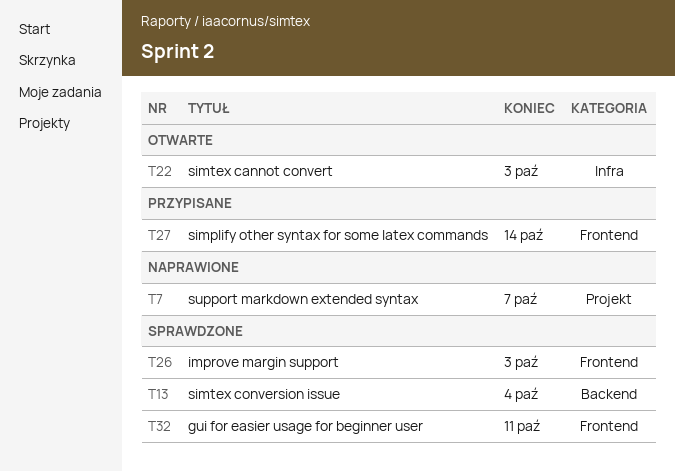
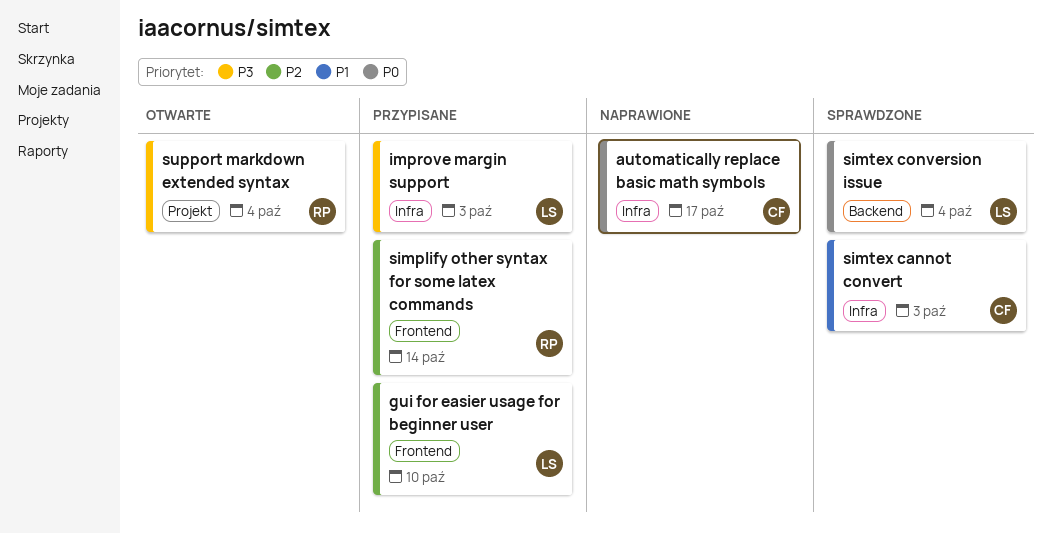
automatically replace basic math symbols: none -> present
gui for easier usage for beginner user, status: Sprawdzone -> Przypisane
gui for easier usage for beginner user, due: Oct 11 -> Oct 10
improve margin support, status: Sprawdzone -> Przypisane
improve margin support, label: Frontend -> Infra
simtex cannot convert, status: Otwarte -> Sprawdzone
support markdown extended syntax, status: Naprawione -> Otwarte
support markdown extended syntax, due: Oct 7 -> Oct 4

